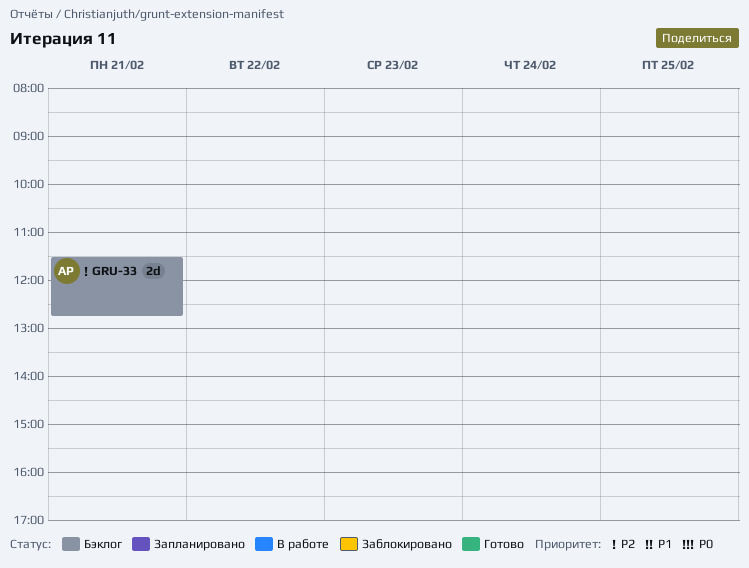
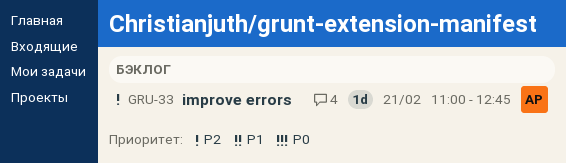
GRU-33, estimate: 2d -> 1d
GRU-33, begins: 11:30 -> 11:00

